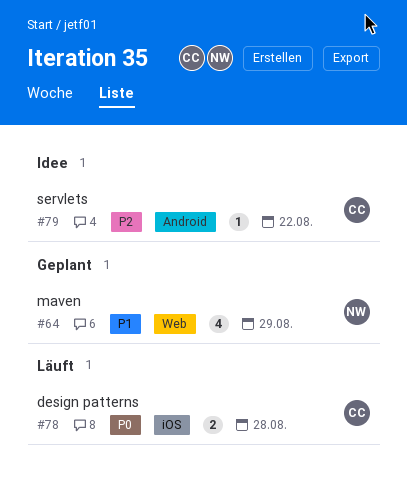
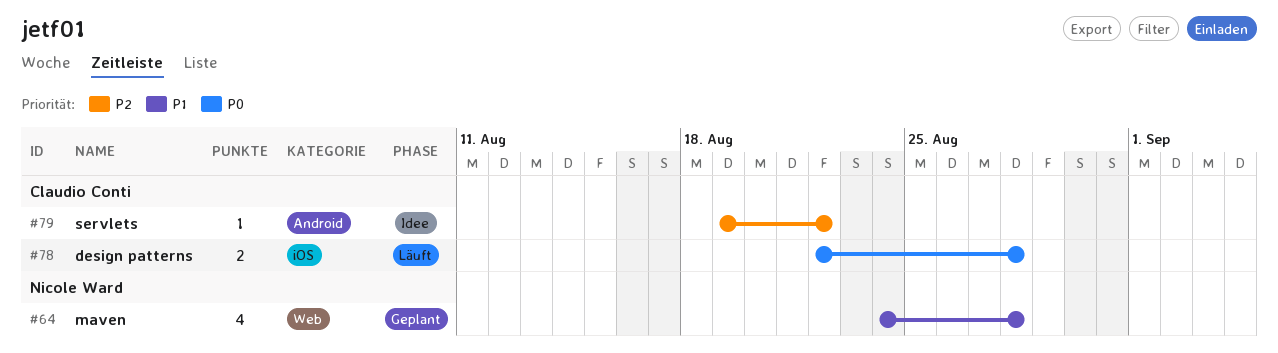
#64, due: Aug 29 -> Aug 28

